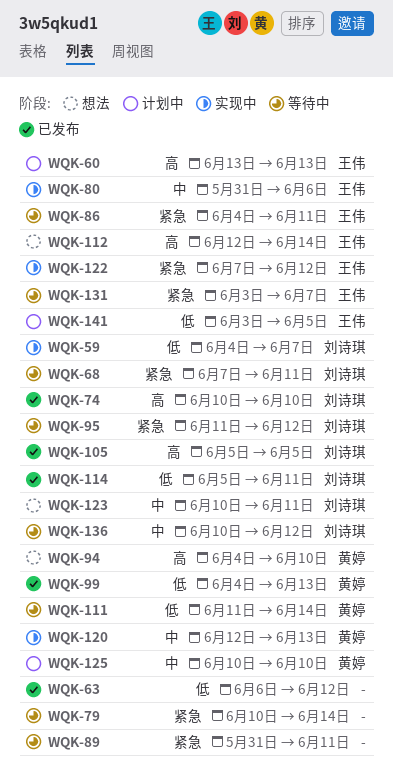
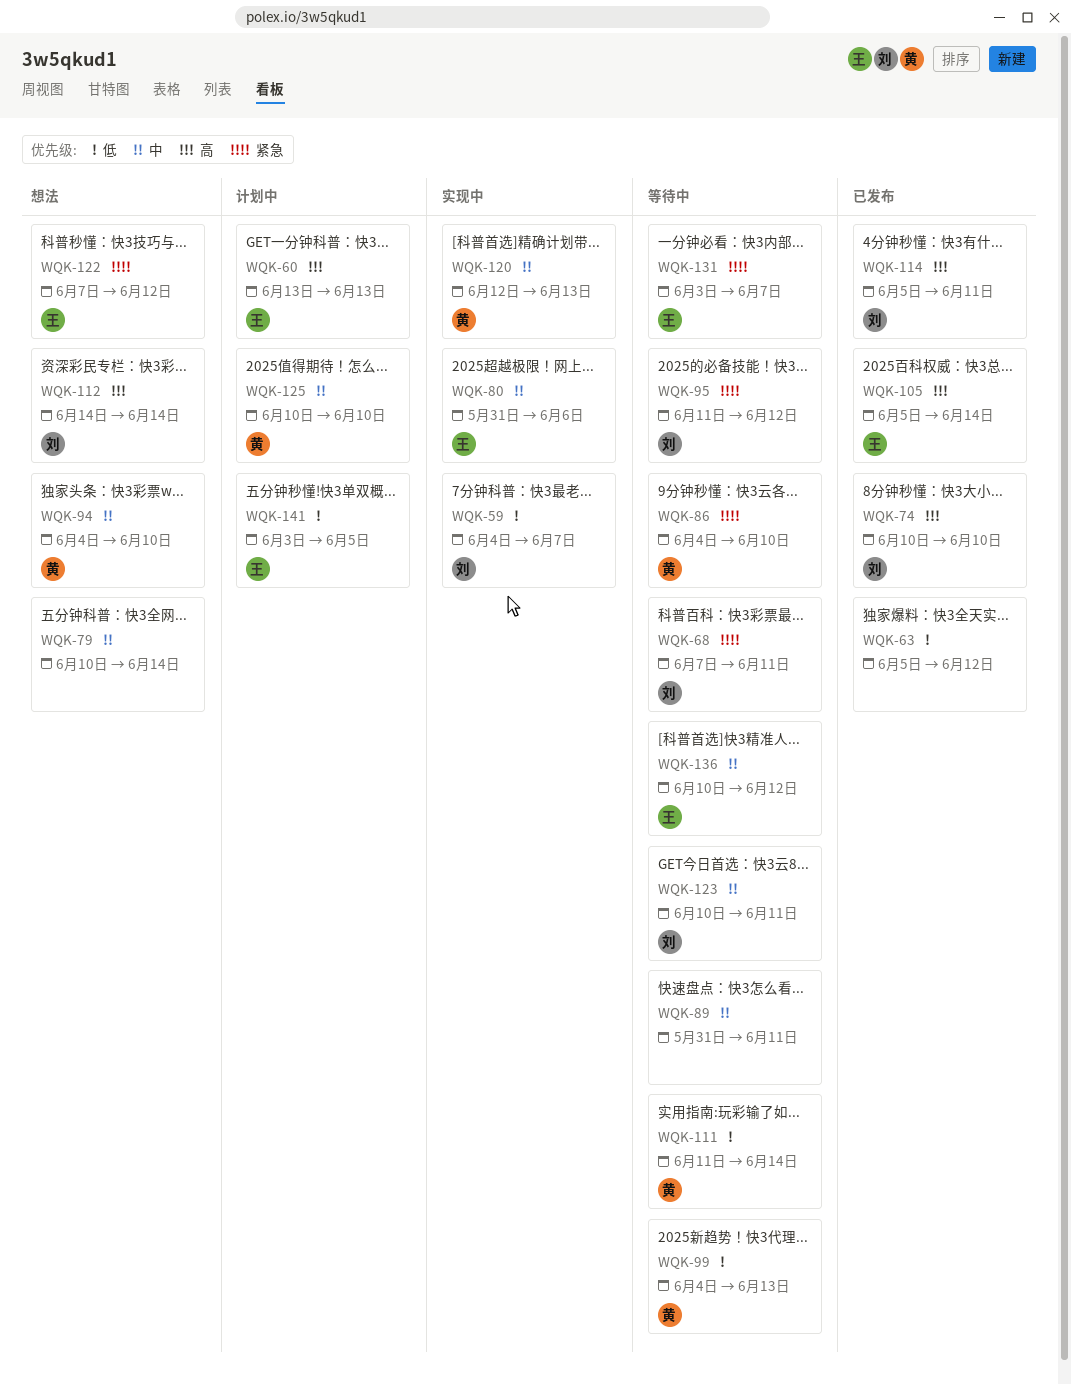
WQK-63, start: Jun 6 -> Jun 5
WQK-79, status: 等待中 -> 想法
WQK-79, priority: 紧急 -> 中
WQK-86, owner: 王伟 -> 黄婷
WQK-86, due: Jun 11 -> Jun 10
WQK-89, priority: 紧急 -> 中
WQK-94, priority: 高 -> 中
WQK-99, status: 已发布 -> 等待中
WQK-105, owner: 刘诗琪 -> 王伟
WQK-105, due: Jun 5 -> Jun 14
WQK-112, owner: 王伟 -> 刘诗琪
WQK-112, start: Jun 12 -> Jun 14
WQK-114, priority: 低 -> 高
WQK-122, status: 实现中 -> 想法
WQK-123, status: 想法 -> 等待中
WQK-136, owner: 刘诗琪 -> 王伟

